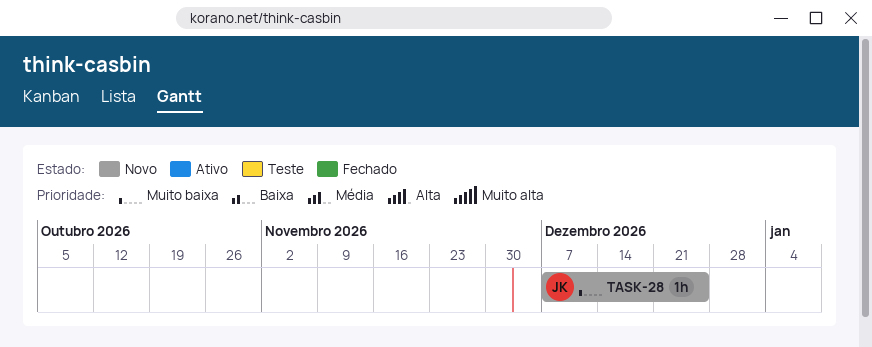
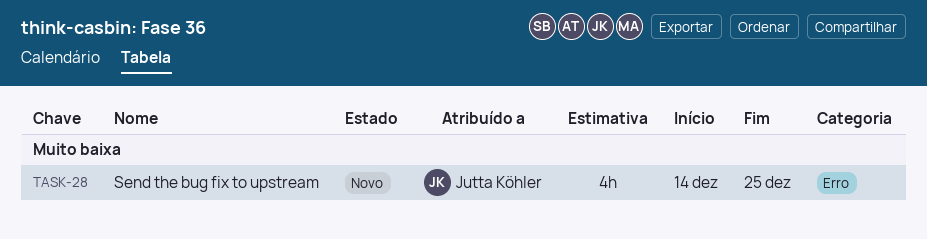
TASK-28, estimate: 1h -> 4h
TASK-28, start: Dec 7 -> Dec 14

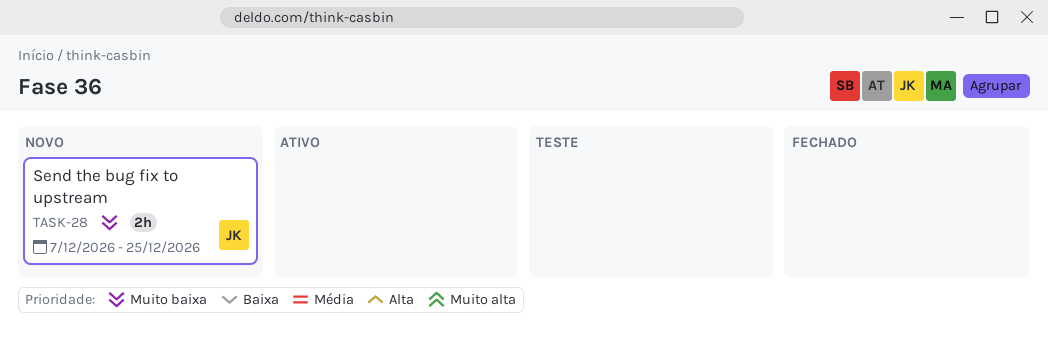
TASK-28, estimate: 4h -> 2h
TASK-28, start: Dec 14 -> Dec 7

